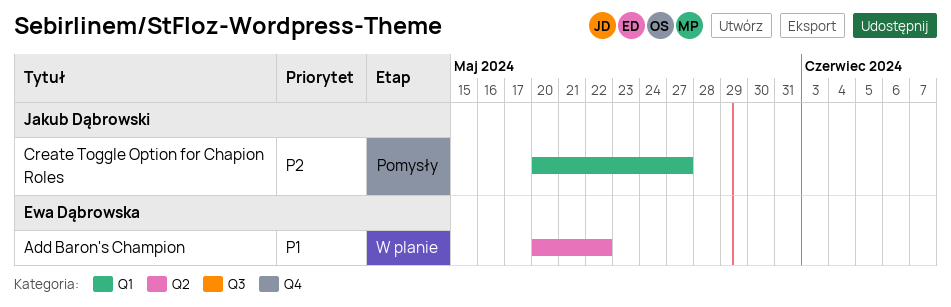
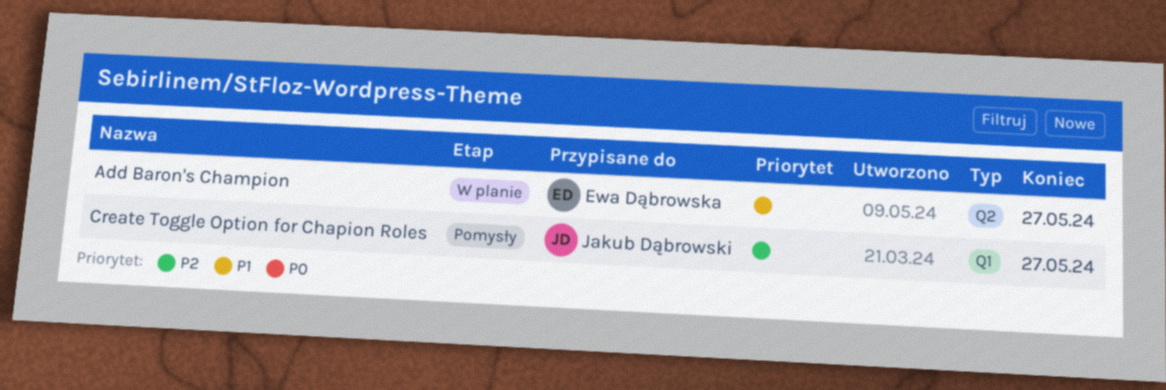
Add Baron's Champion, due: May 22 -> May 27

